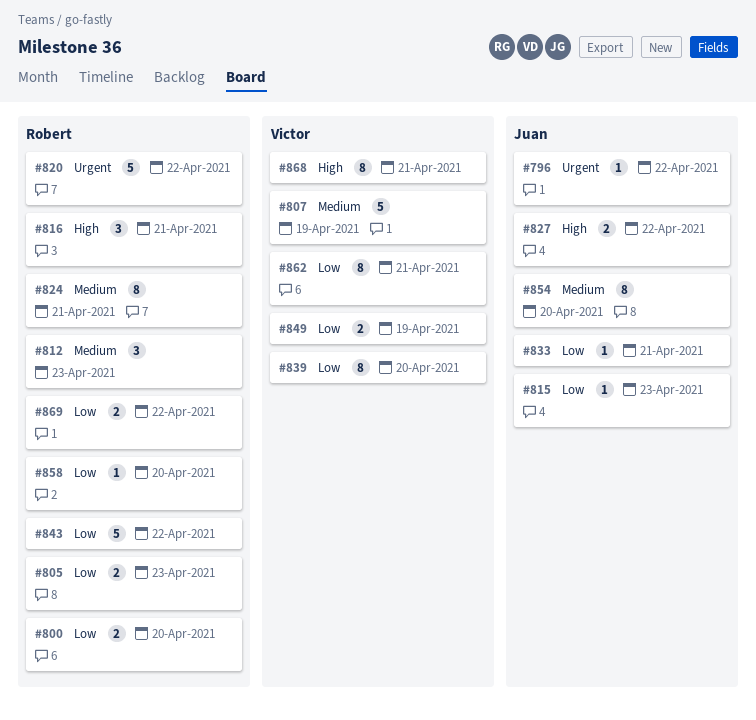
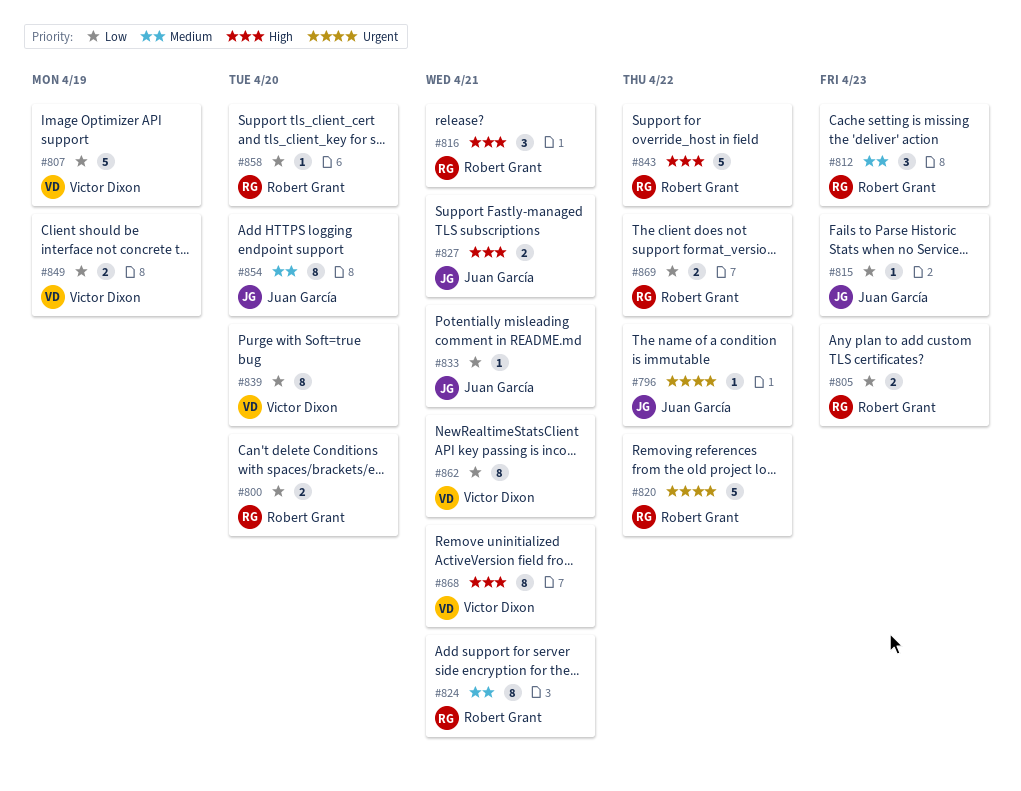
#807, priority: Medium -> Low
#827, due: Apr 22 -> Apr 21
#843, priority: Low -> High

